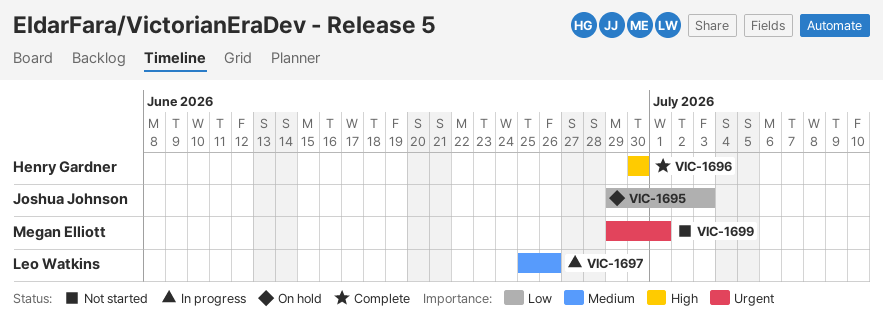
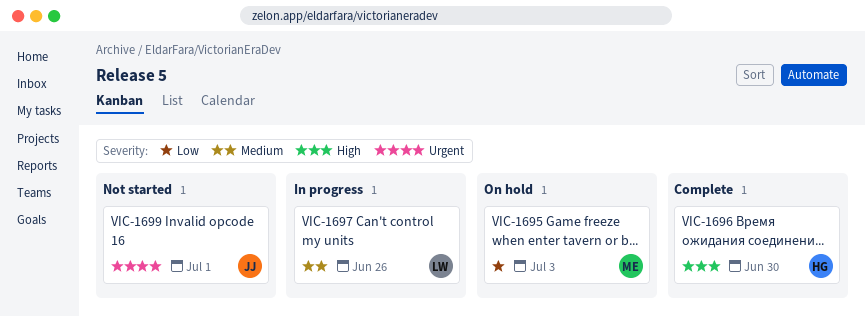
VIC-1695, owner: Joshua Johnson -> Megan Elliott
VIC-1699, owner: Megan Elliott -> Joshua Johnson

